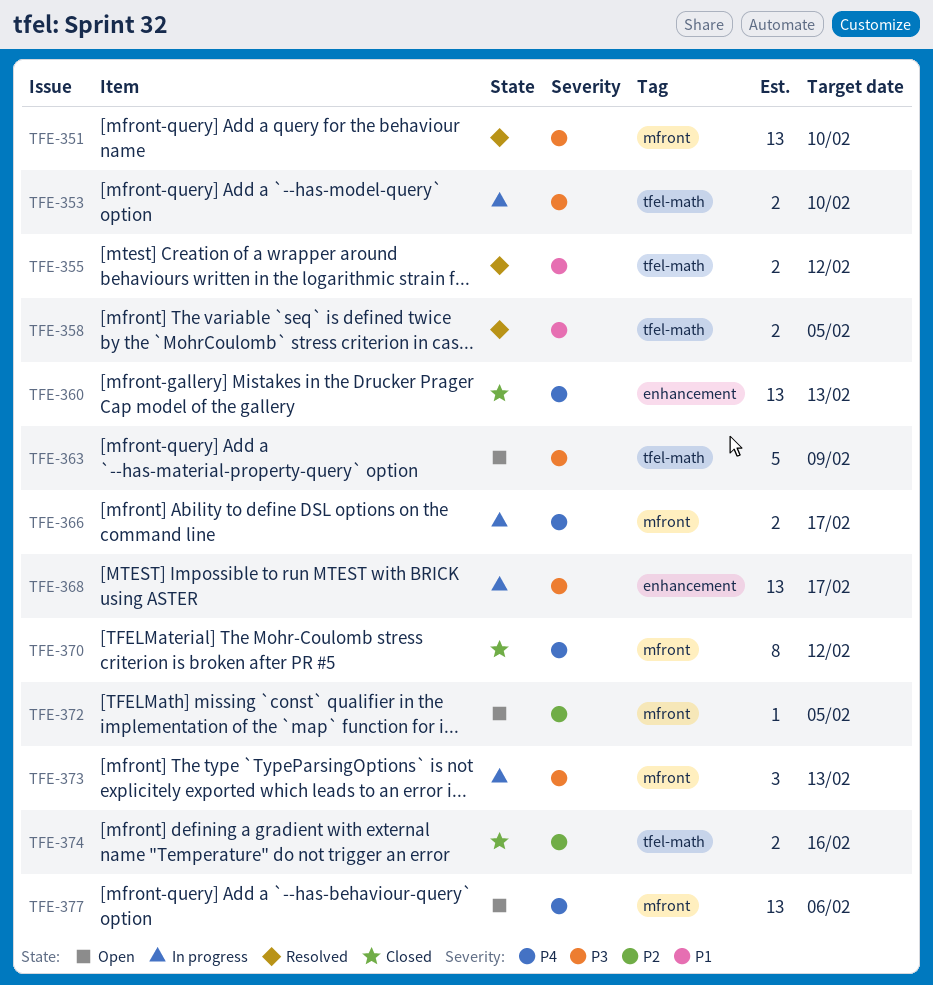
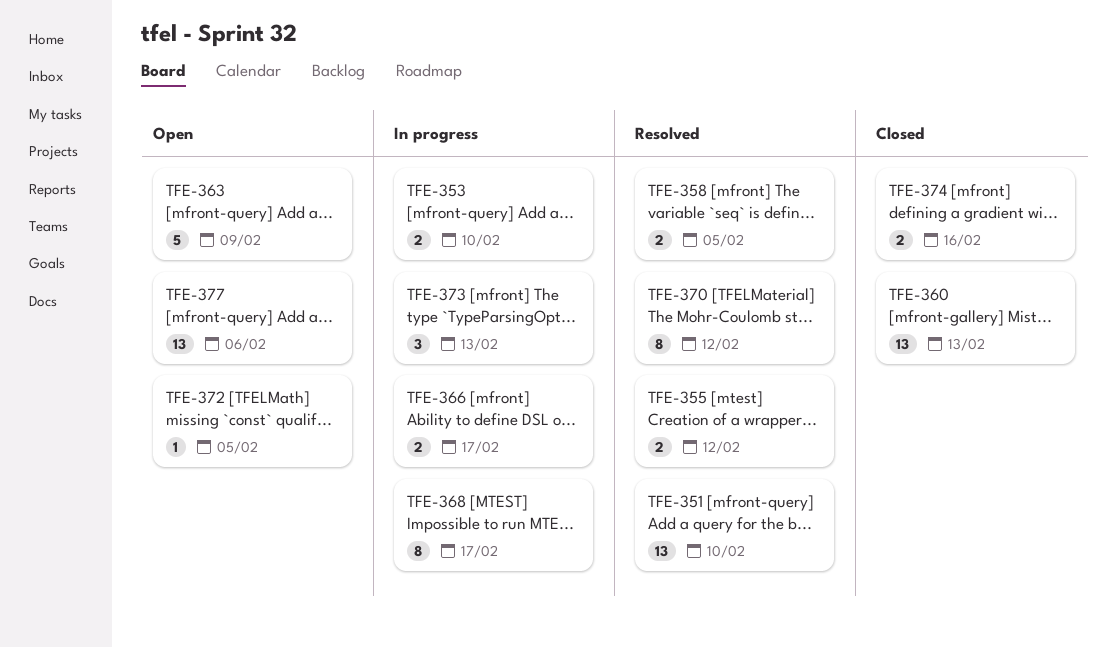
TFE-368, estimate: 13 -> 8
TFE-370, status: Closed -> Resolved

